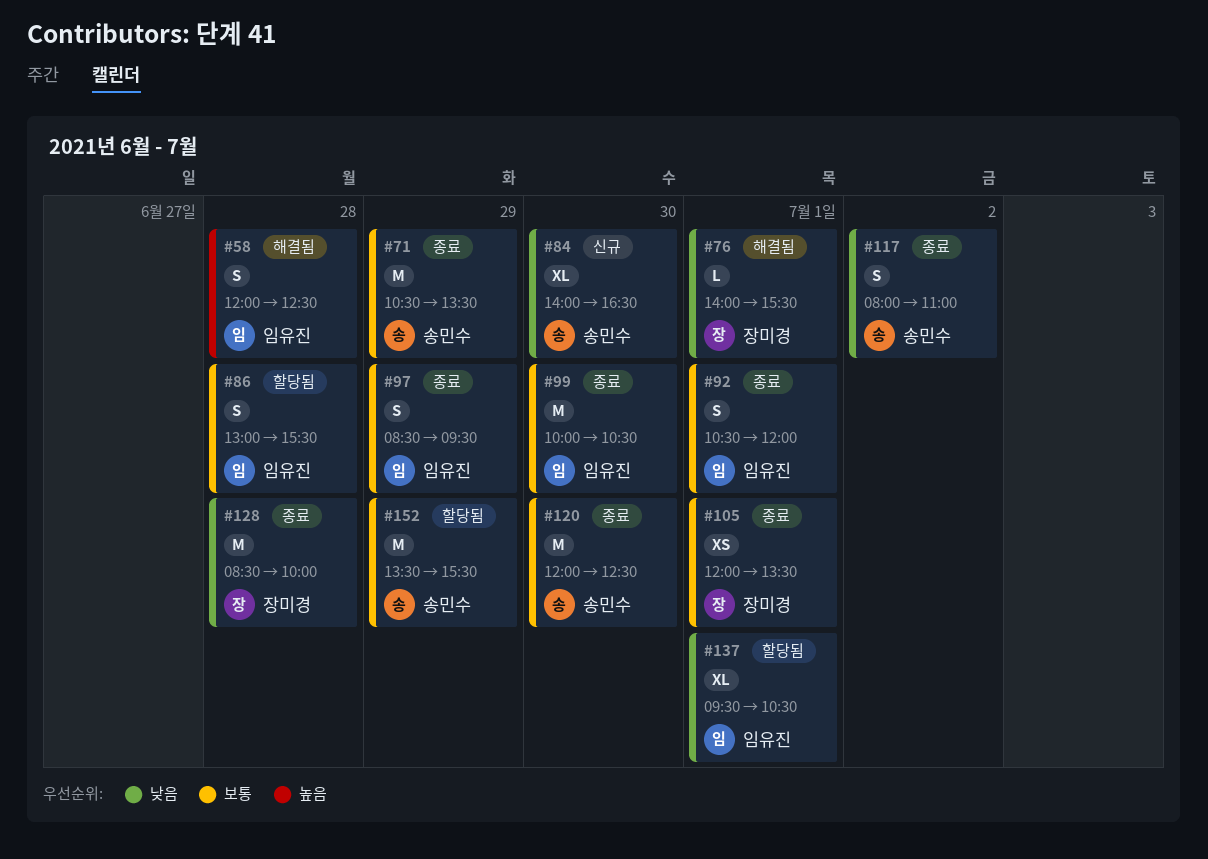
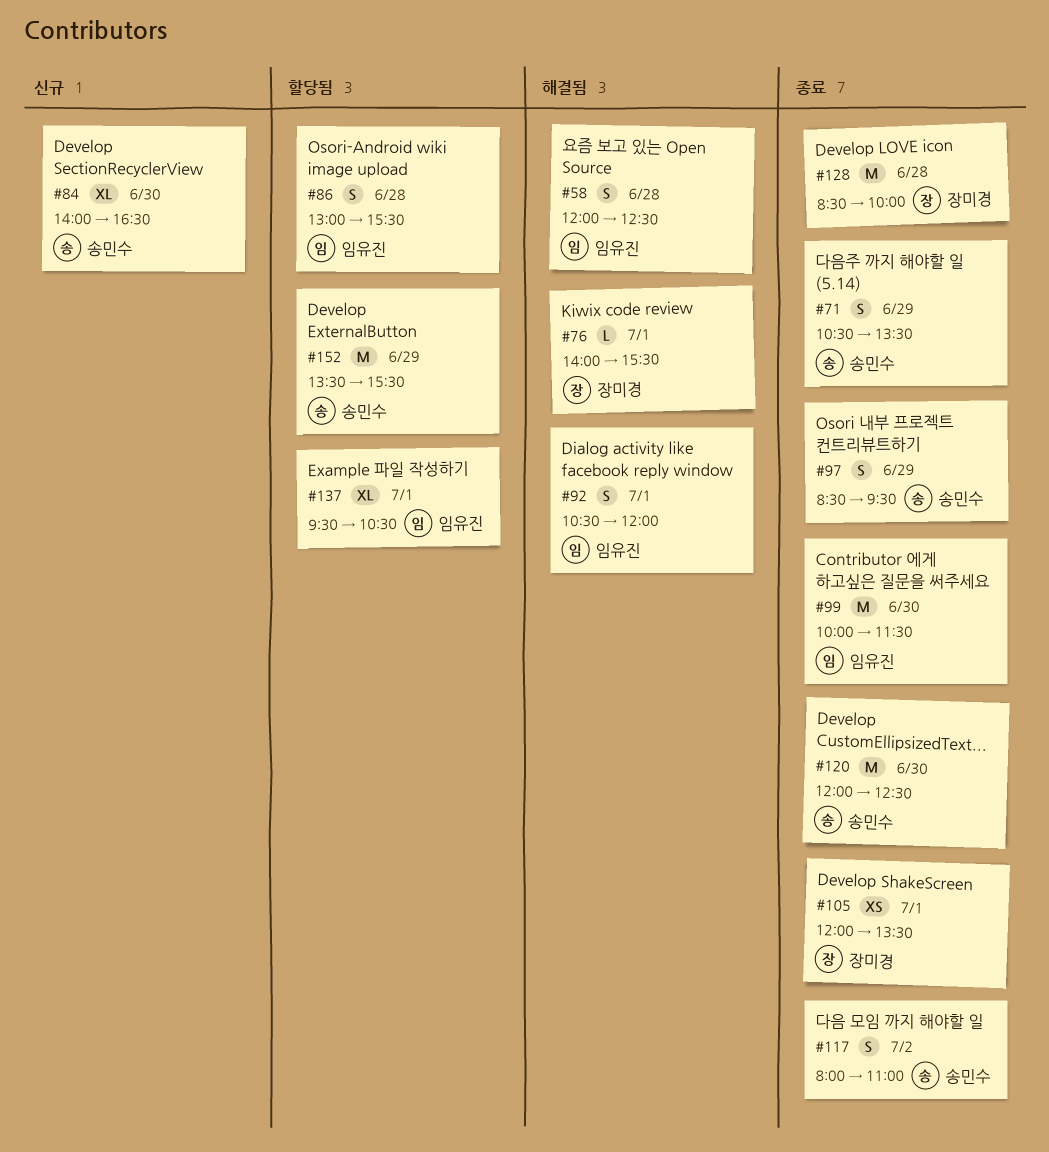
#71, estimate: M -> S
#92, status: 종료 -> 해결됨
#97, owner: 임유진 -> 송민수
#99, ends: 10:30 -> 11:30

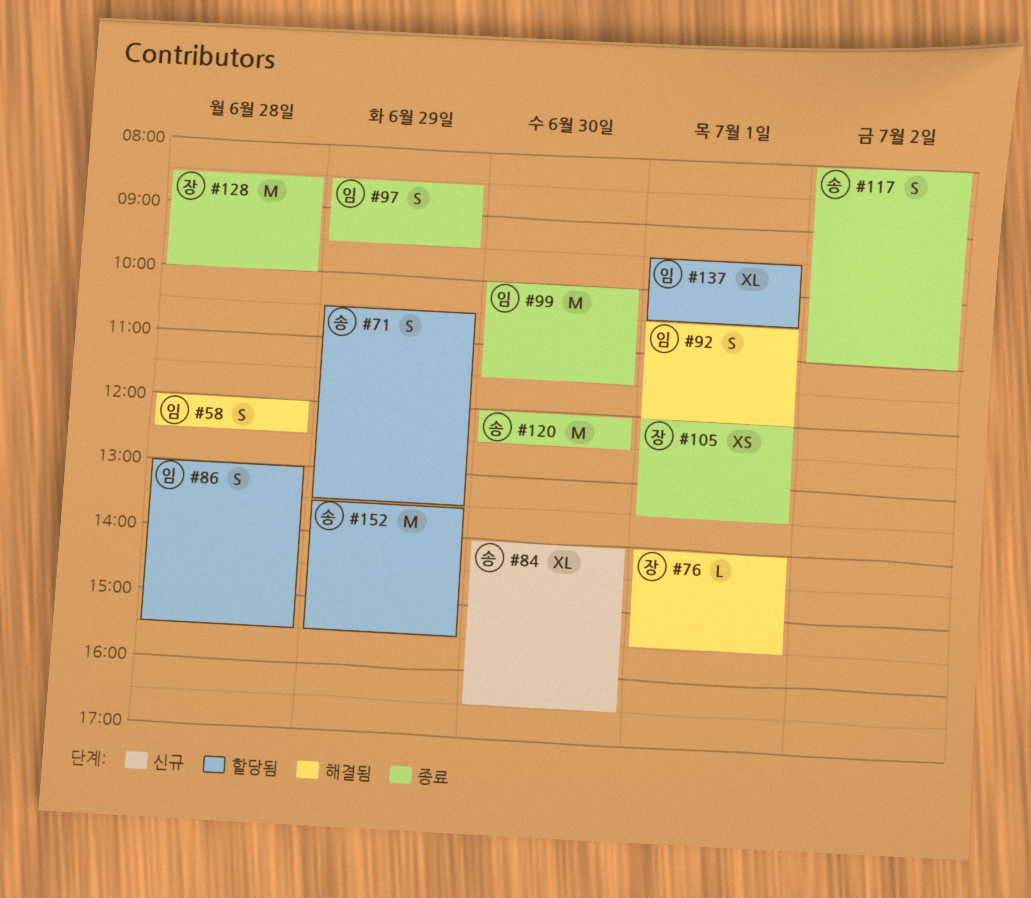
#71, status: 종료 -> 할당됨
#97, owner: 송민수 -> 임유진

